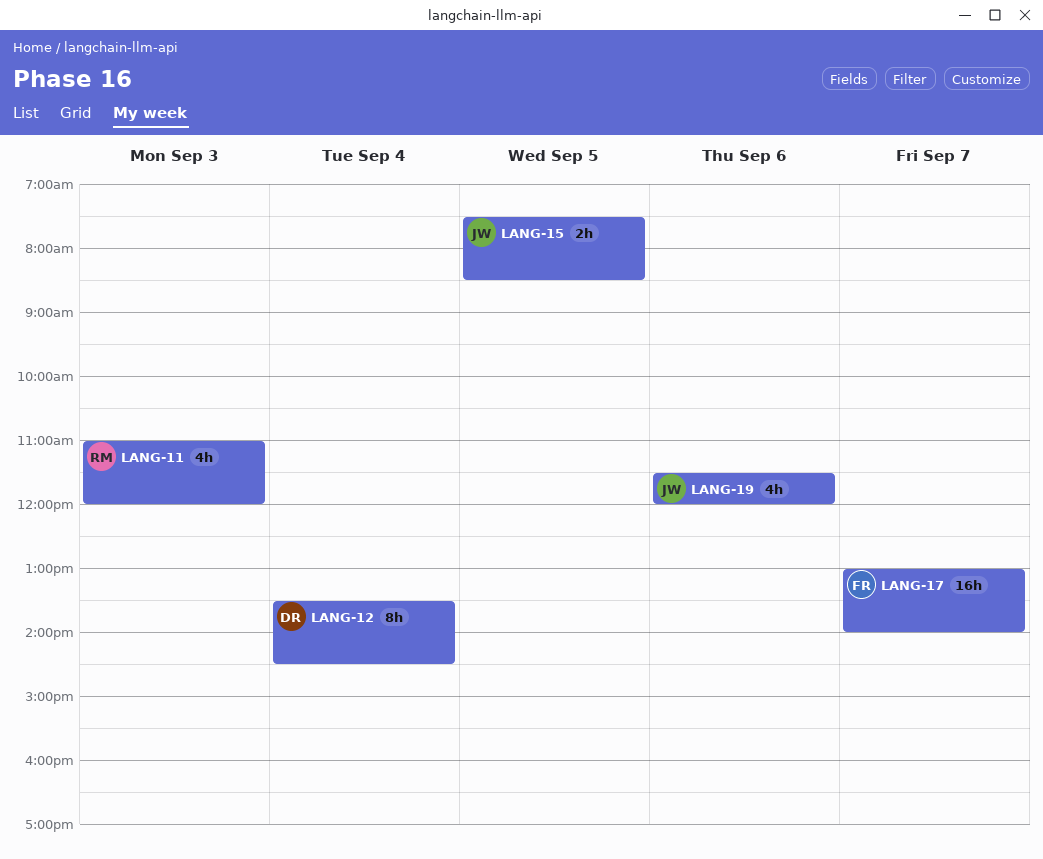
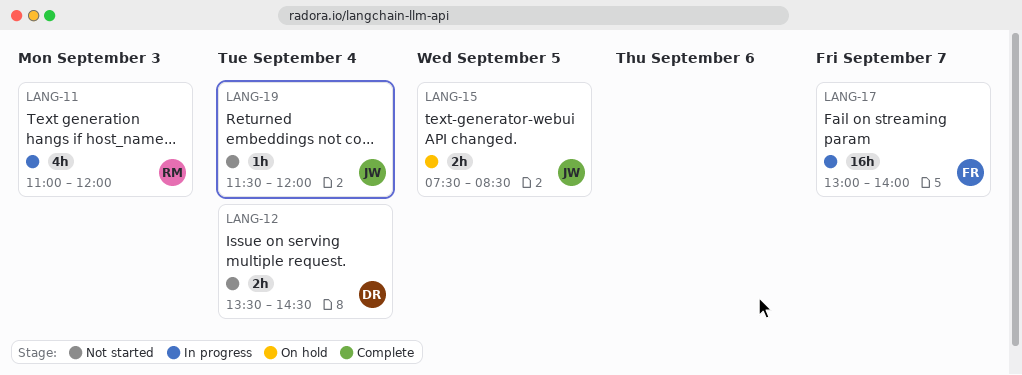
LANG-12, estimate: 8h -> 2h
LANG-19, estimate: 4h -> 1h
LANG-19, day: Sep 6 -> Sep 4

